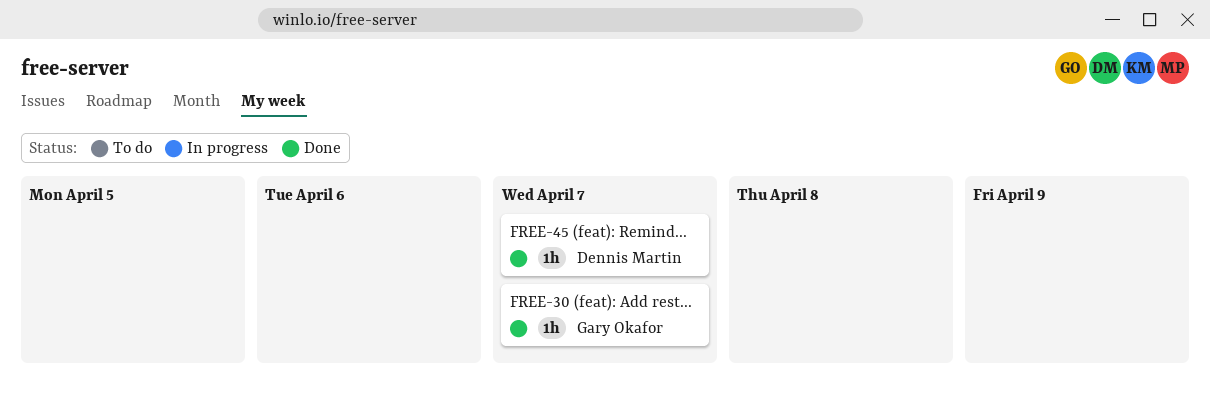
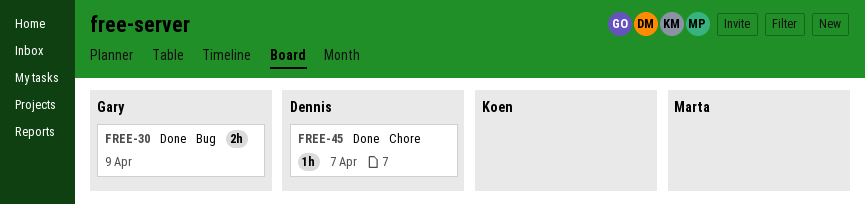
FREE-30, estimate: 1h -> 2h
FREE-30, due: Apr 7 -> Apr 9

